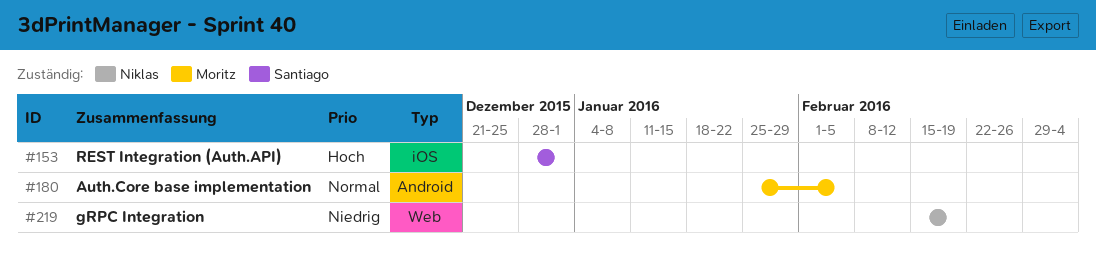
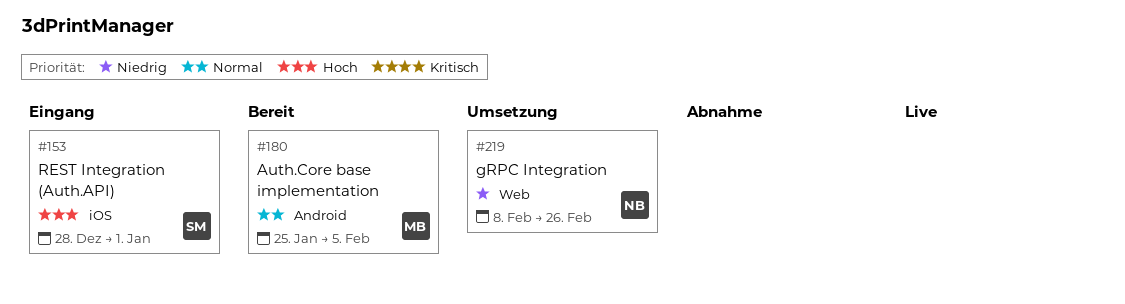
#219, start: Feb 15 -> Feb 8
#219, due: Feb 19 -> Feb 26

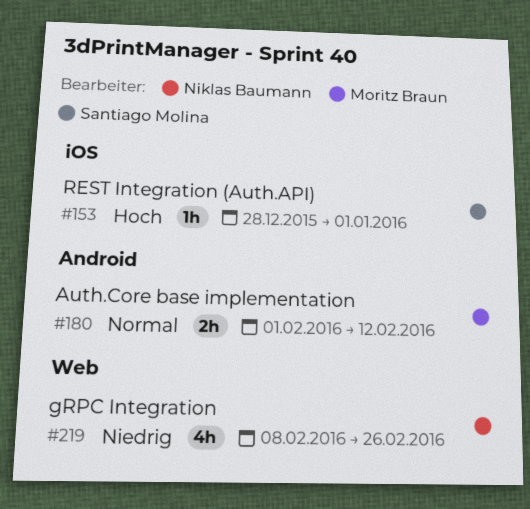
#180, start: Jan 25 -> Feb 1
#180, due: Feb 5 -> Feb 12

